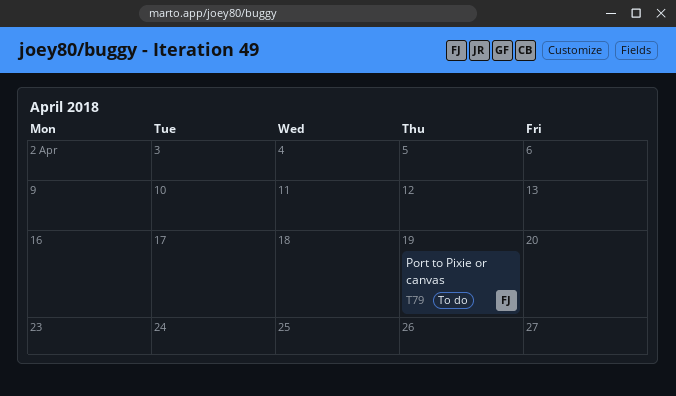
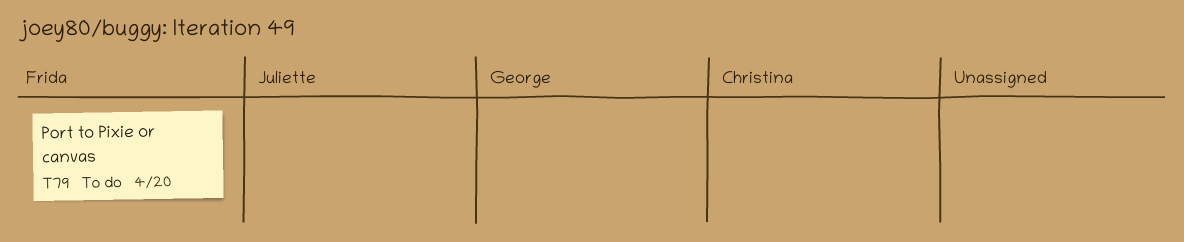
T79, due: Apr 19 -> Apr 20

